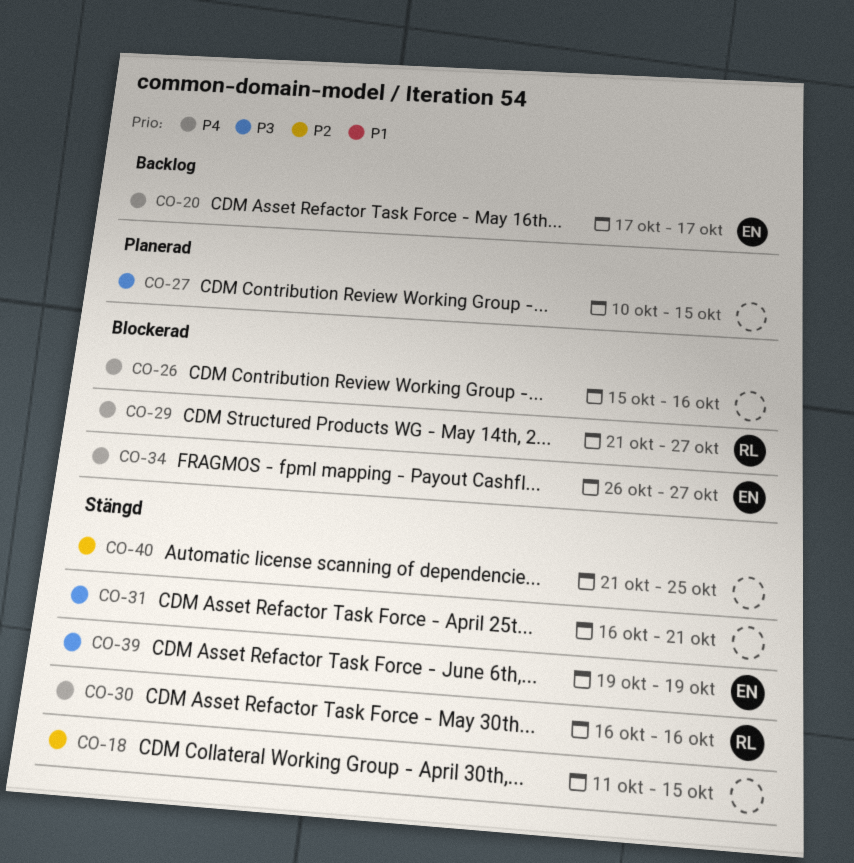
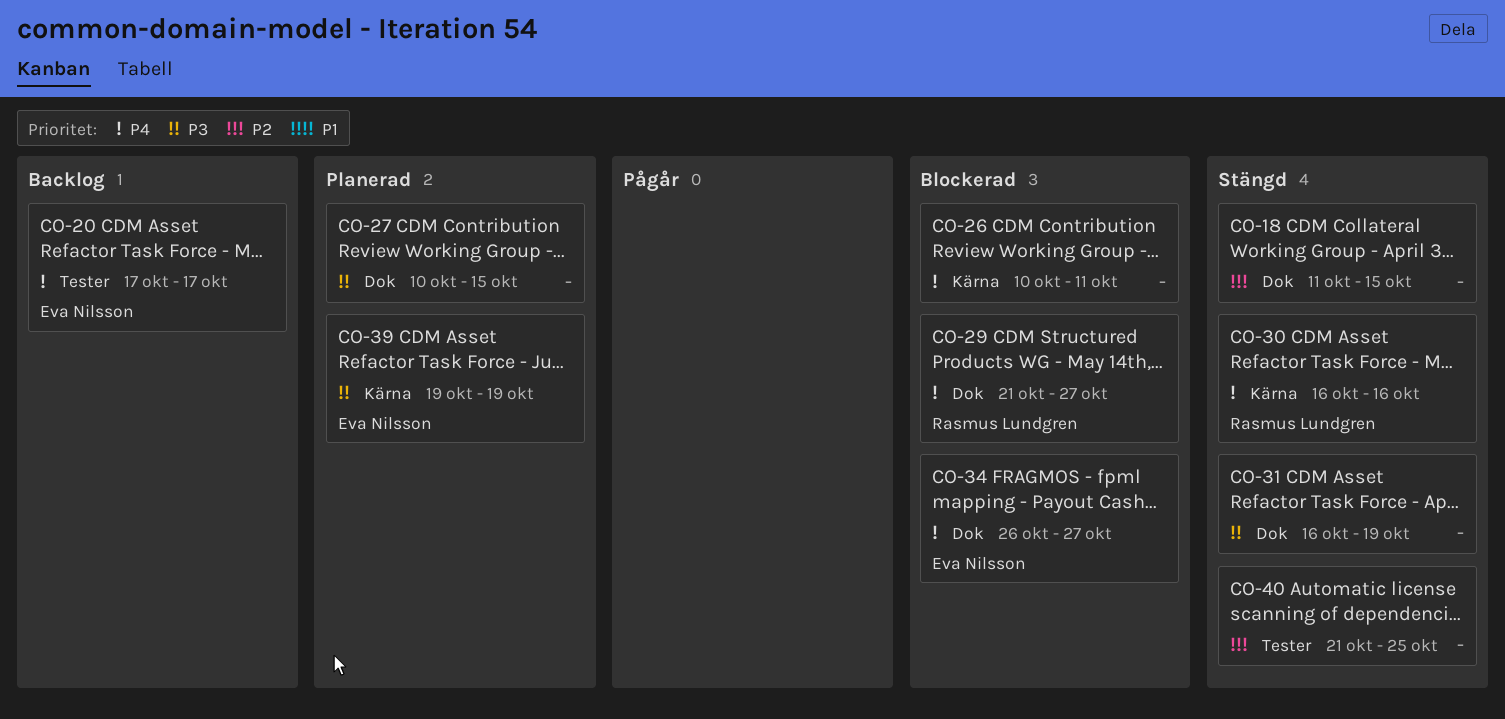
CO-26, start: Oct 15 -> Oct 10
CO-26, due: Oct 16 -> Oct 11
CO-31, due: Oct 21 -> Oct 19
CO-39, status: Stängd -> Planerad

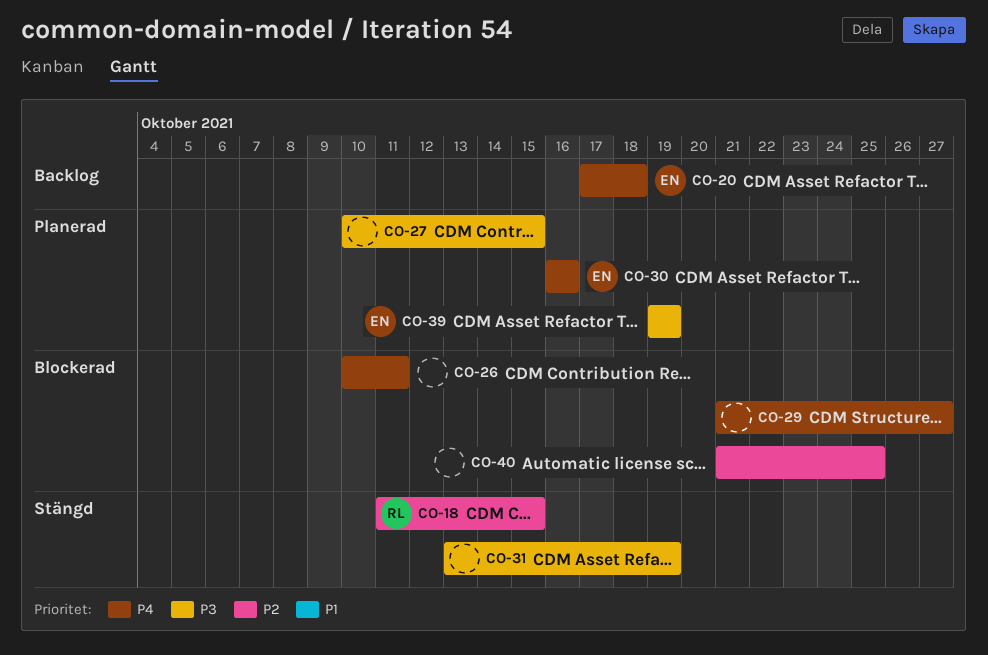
CO-18, owner: none -> Rasmus Lundgren
CO-20, due: Oct 17 -> Oct 18
CO-29, owner: Rasmus Lundgren -> none
CO-30, status: Stängd -> Planerad
CO-30, owner: Rasmus Lundgren -> Eva Nilsson
CO-31, start: Oct 16 -> Oct 13
CO-34: present -> none
CO-40, status: Stängd -> Blockerad

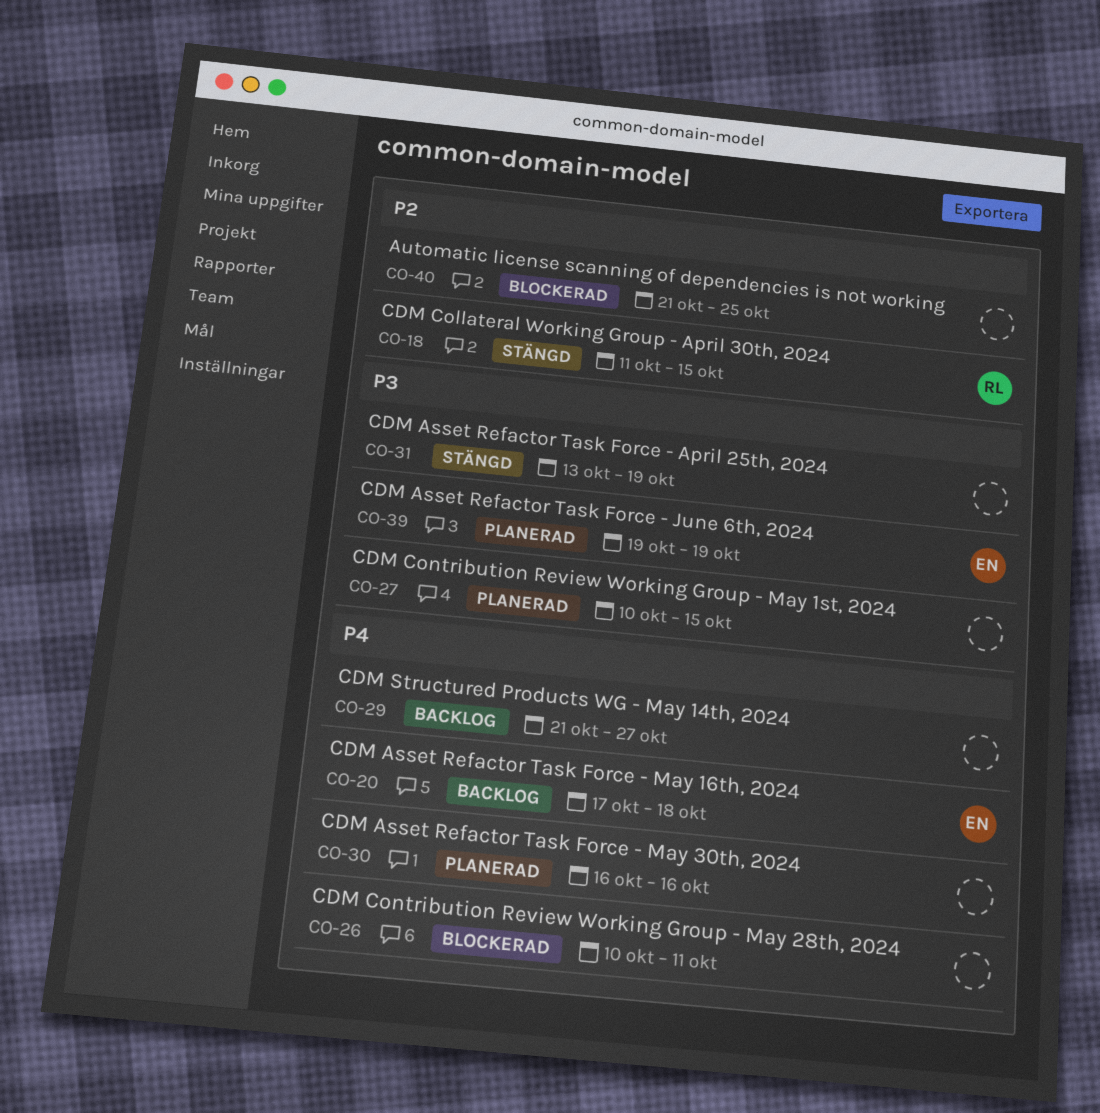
CO-29, status: Blockerad -> Backlog
CO-30, owner: EN -> none

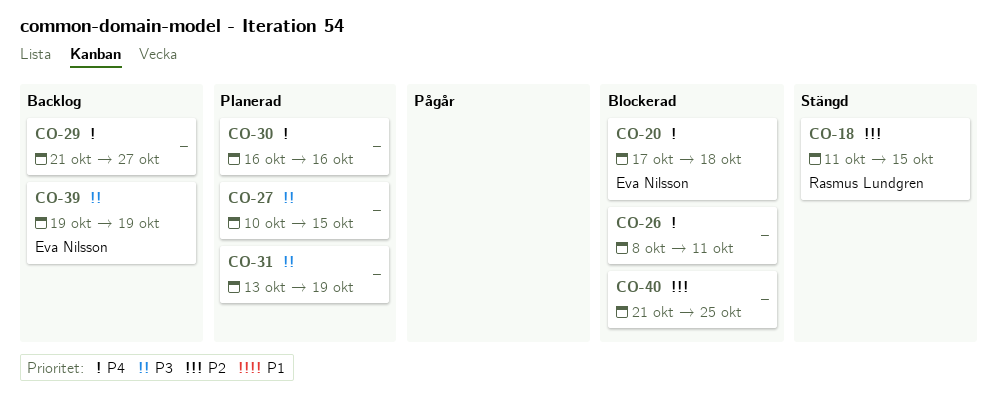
CO-20, status: Backlog -> Blockerad
CO-26, start: Oct 10 -> Oct 8
CO-31, status: Stängd -> Planerad
CO-39, status: Planerad -> Backlog

